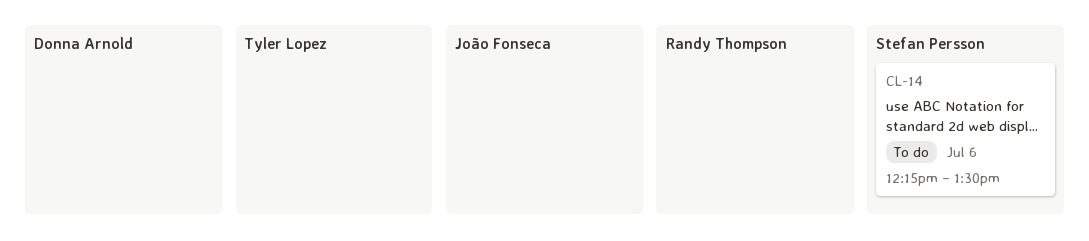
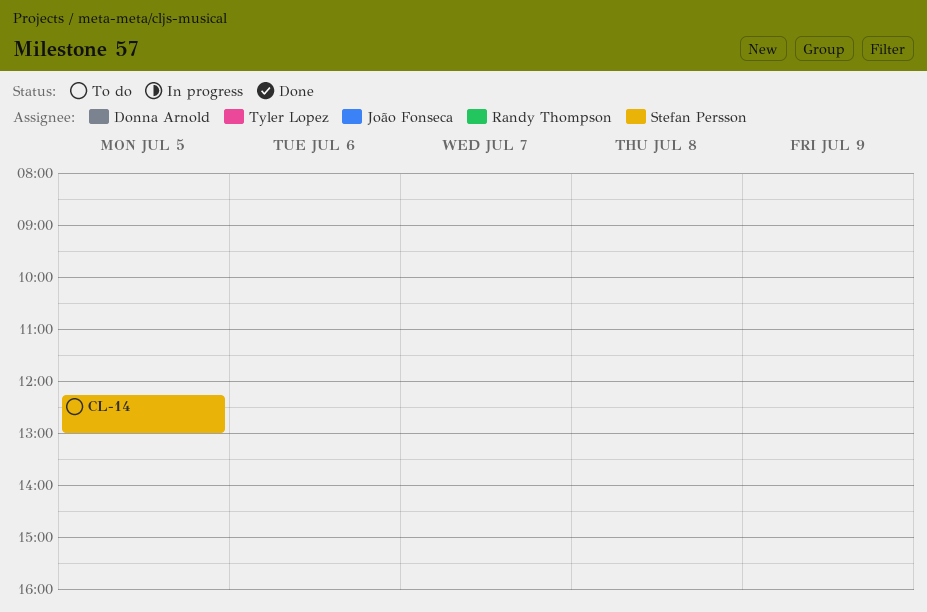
CL-14, day: Jul 6 -> Jul 5
CL-14, ends: 13:30 -> 13:00

